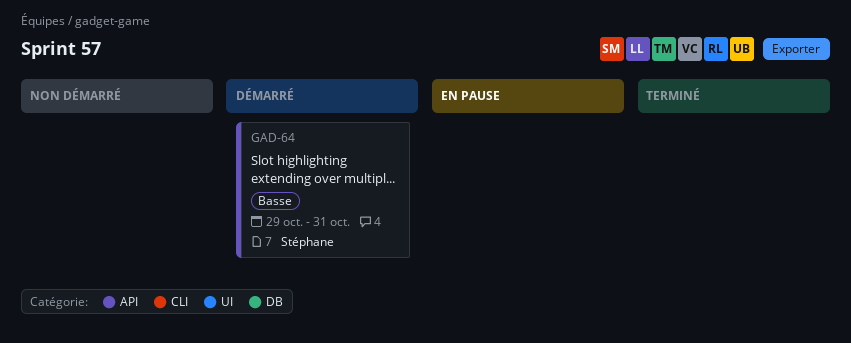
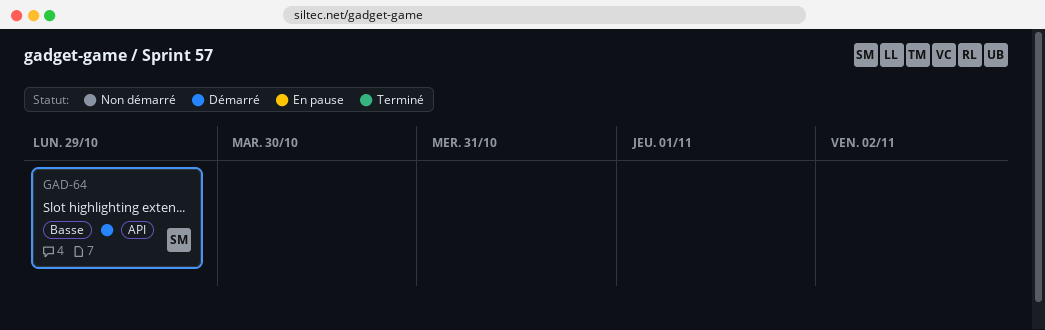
GAD-64, due: Oct 31 -> Oct 29

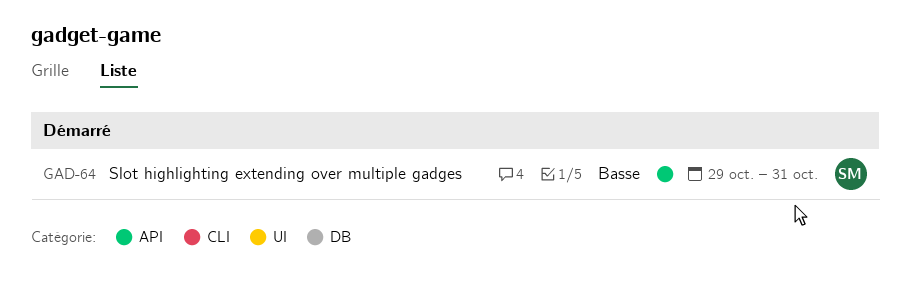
GAD-64, due: Oct 29 -> Oct 31

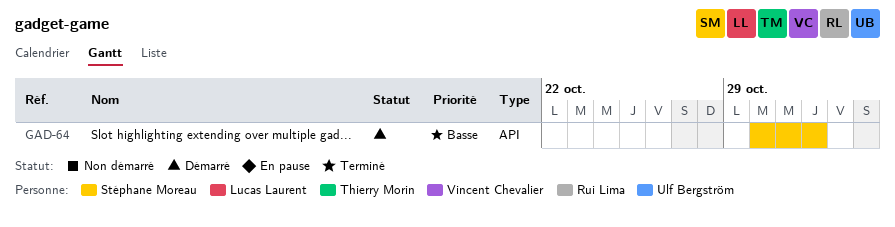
GAD-64, start: Oct 29 -> Oct 30
GAD-64, due: Oct 31 -> Nov 1

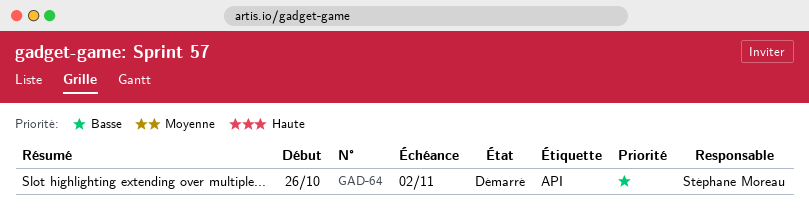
GAD-64, start: Oct 30 -> Oct 26
GAD-64, due: Nov 1 -> Nov 2

